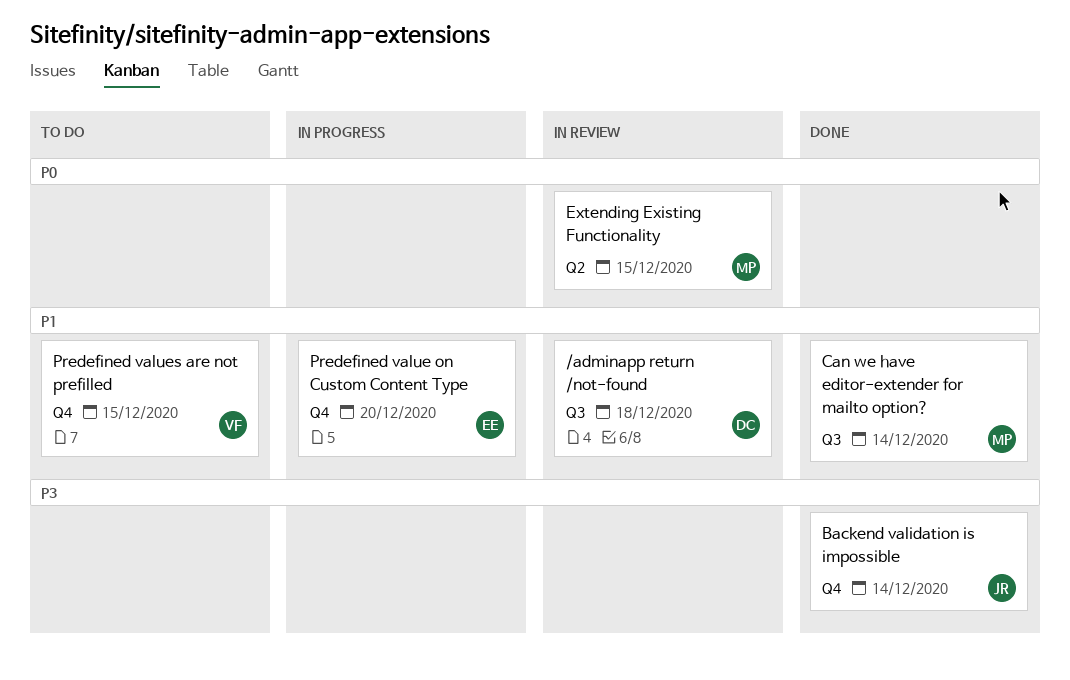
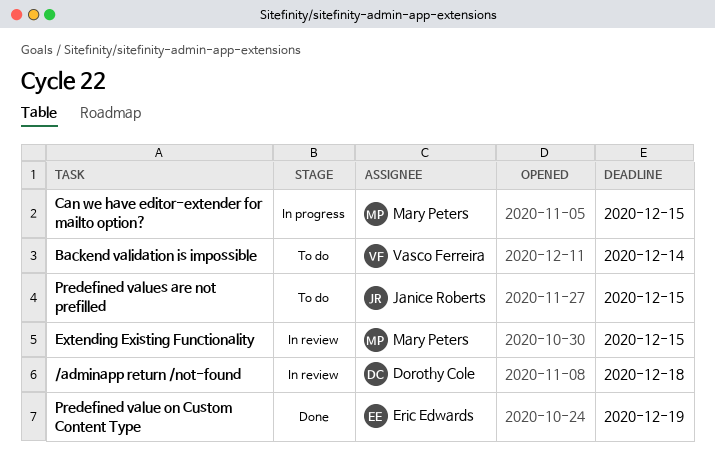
Backend validation is impossible, status: Done -> To do
Backend validation is impossible, owner: Janice Roberts -> Vasco Ferreira
Can we have editor-extender for mailto option?, status: Done -> In progress
Can we have editor-extender for mailto option?, due: Dec 14 -> Dec 15
Predefined value on Custom Content Type, status: In progress -> Done
Predefined value on Custom Content Type, due: Dec 20 -> Dec 19
Predefined values are not prefilled, owner: Vasco Ferreira -> Janice Roberts

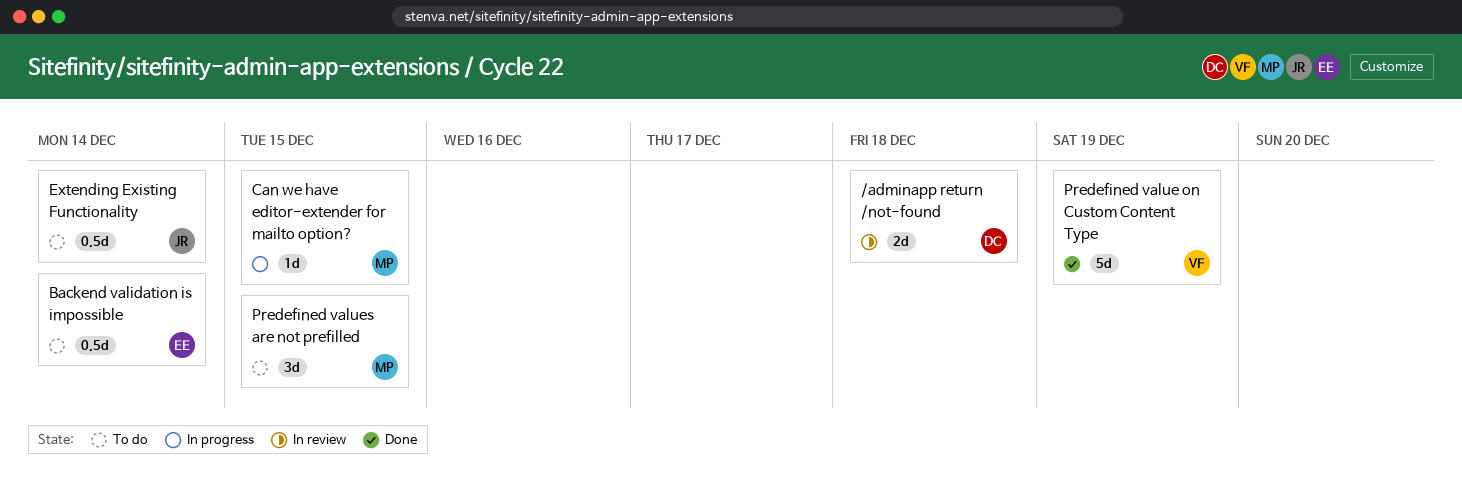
Backend validation is impossible, owner: Vasco Ferreira -> Eric Edwards
Extending Existing Functionality, status: In review -> To do
Extending Existing Functionality, owner: Mary Peters -> Janice Roberts
Extending Existing Functionality, due: Dec 15 -> Dec 14
Predefined value on Custom Content Type, owner: Eric Edwards -> Vasco Ferreira
Predefined values are not prefilled, owner: Janice Roberts -> Mary Peters

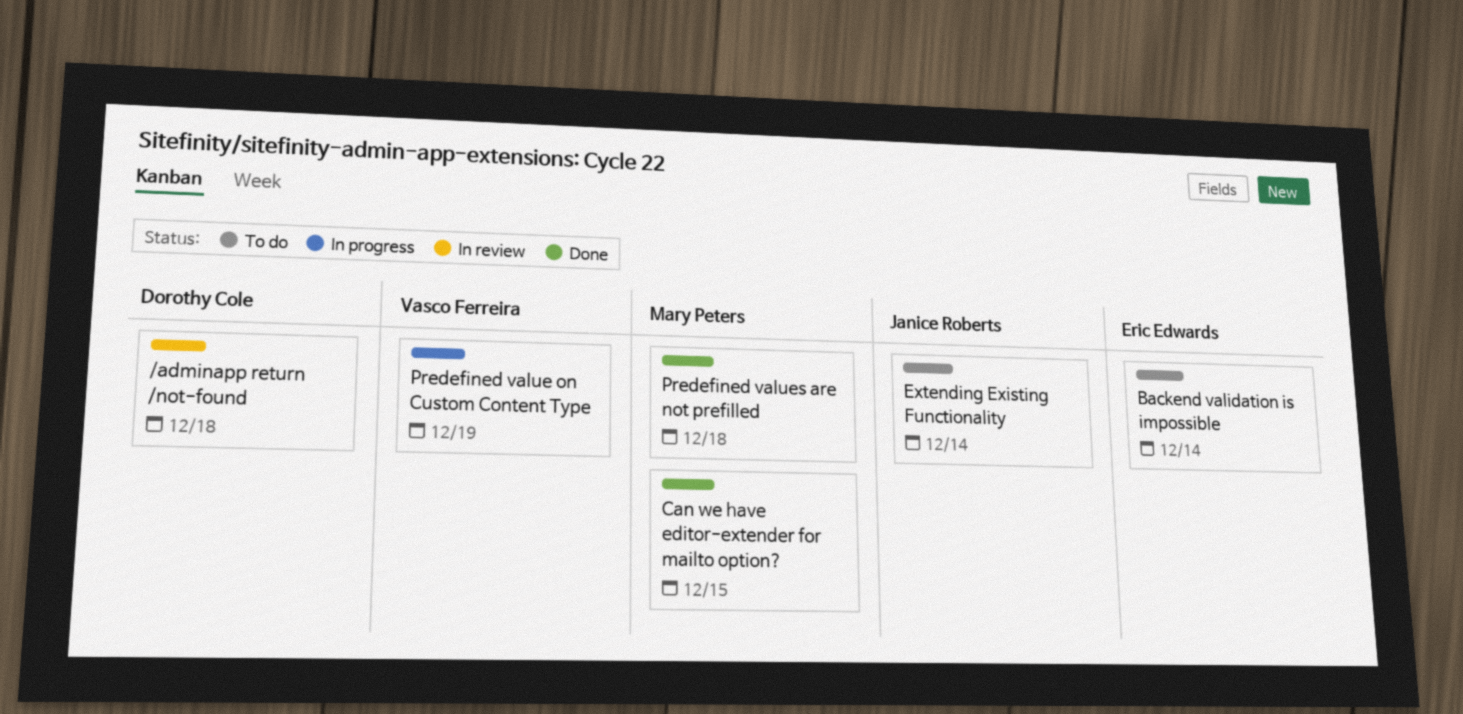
Can we have editor-extender for mailto option?, status: In progress -> Done
Predefined value on Custom Content Type, status: Done -> In progress
Predefined values are not prefilled, status: To do -> Done
Predefined values are not prefilled, due: Dec 15 -> Dec 18

